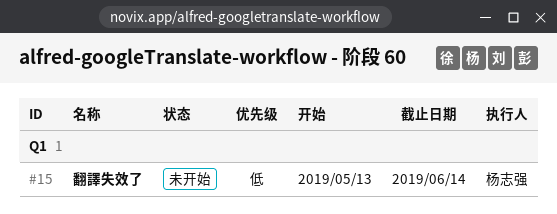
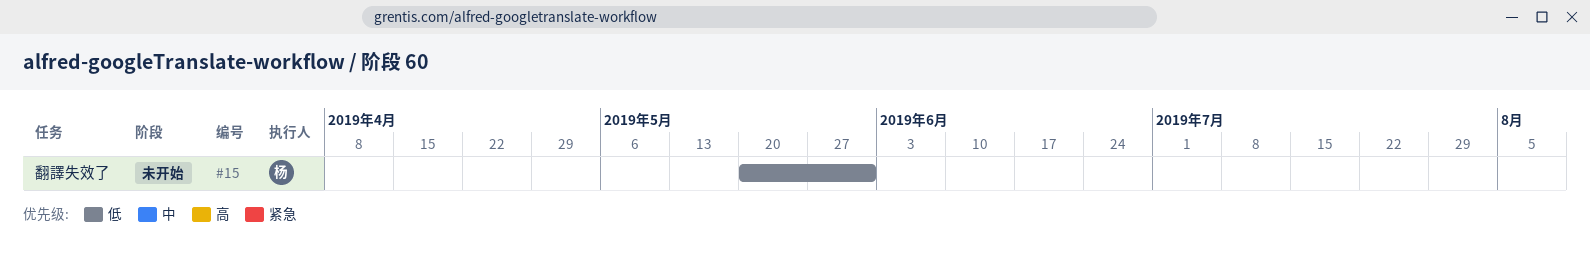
#15, start: May 13 -> May 20
#15, due: Jun 14 -> May 31

